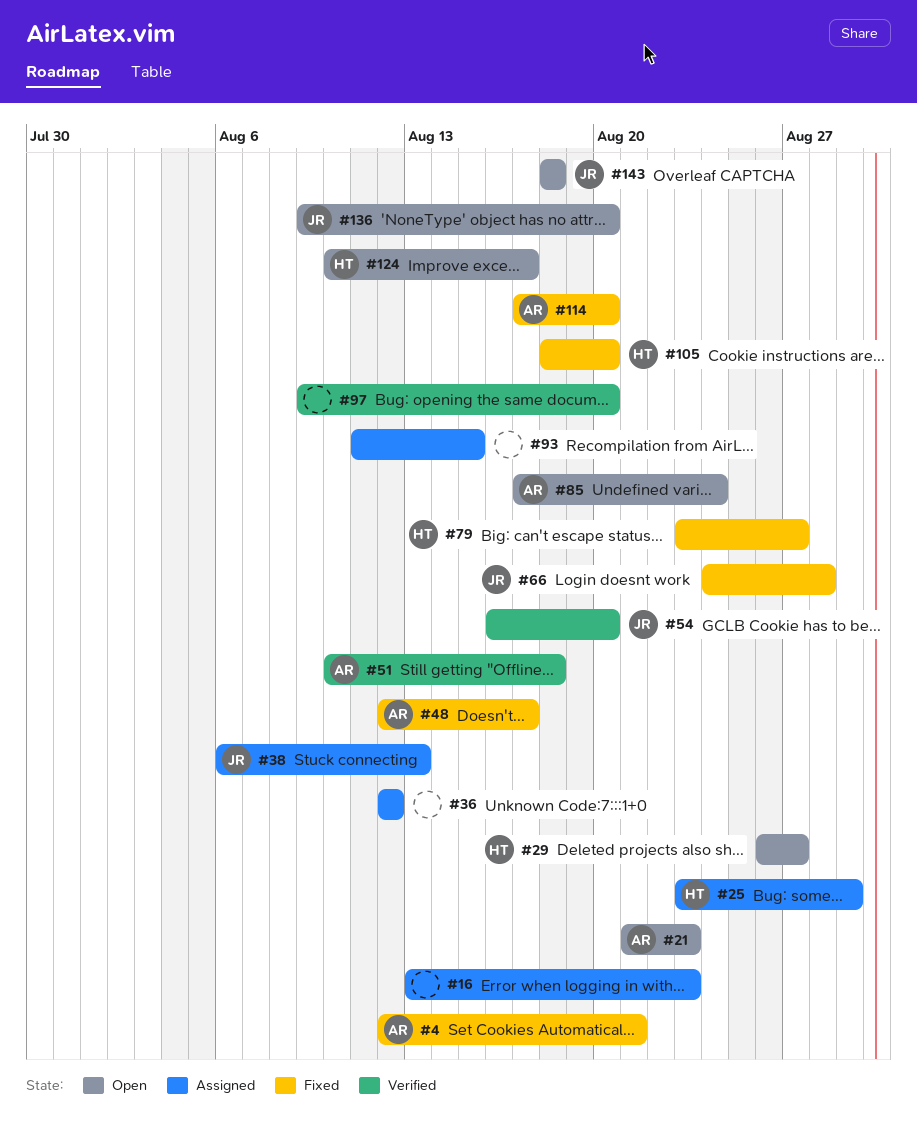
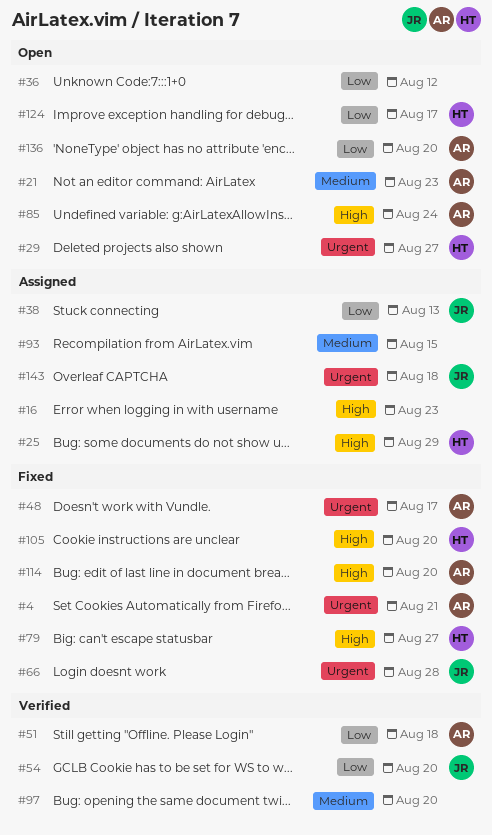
#36, status: Assigned -> Open
#136, owner: JR -> AR
#143, status: Open -> Assigned

